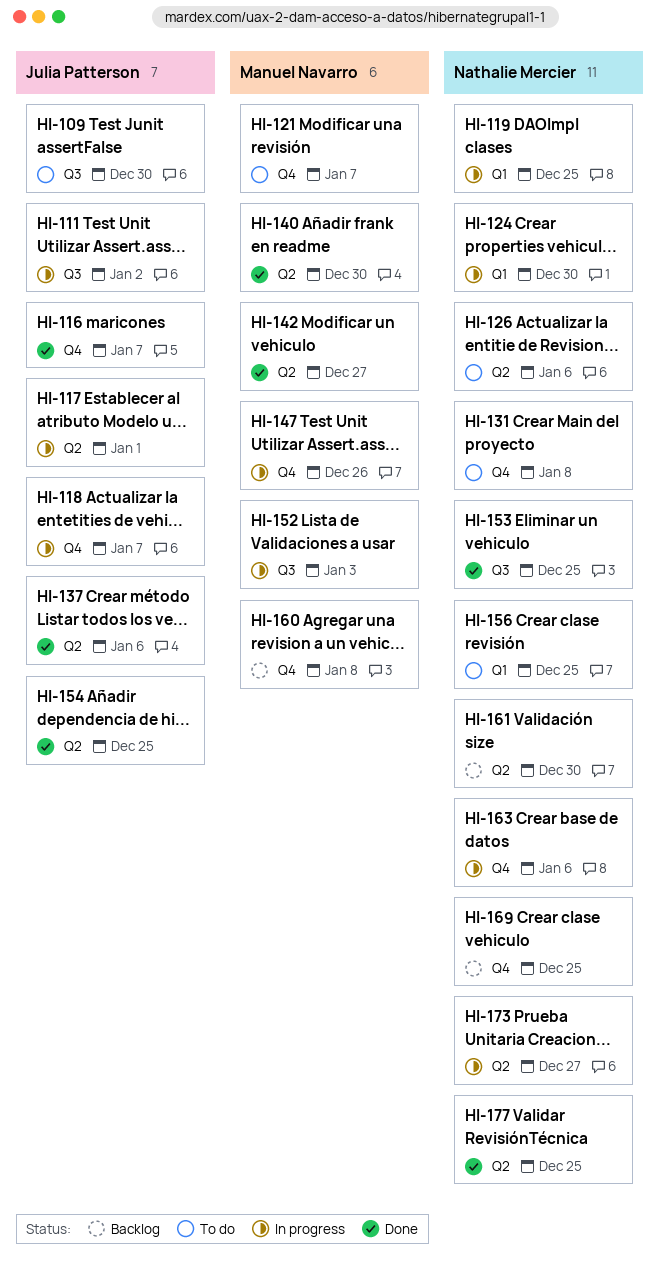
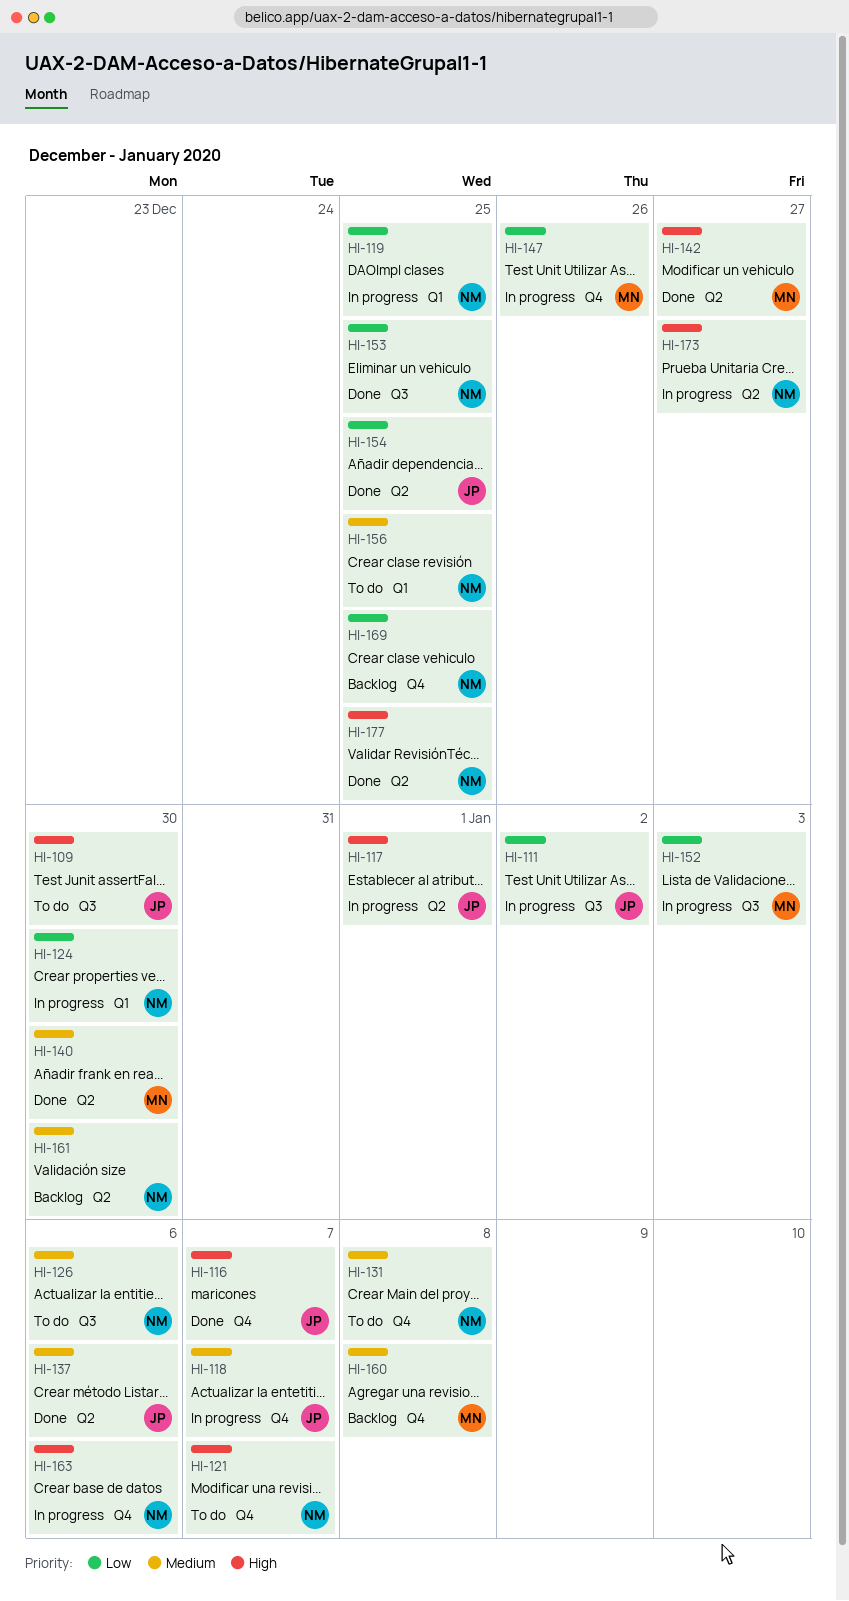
HI-121, owner: Manuel Navarro -> Nathalie Mercier
HI-126, label: Q2 -> Q3

